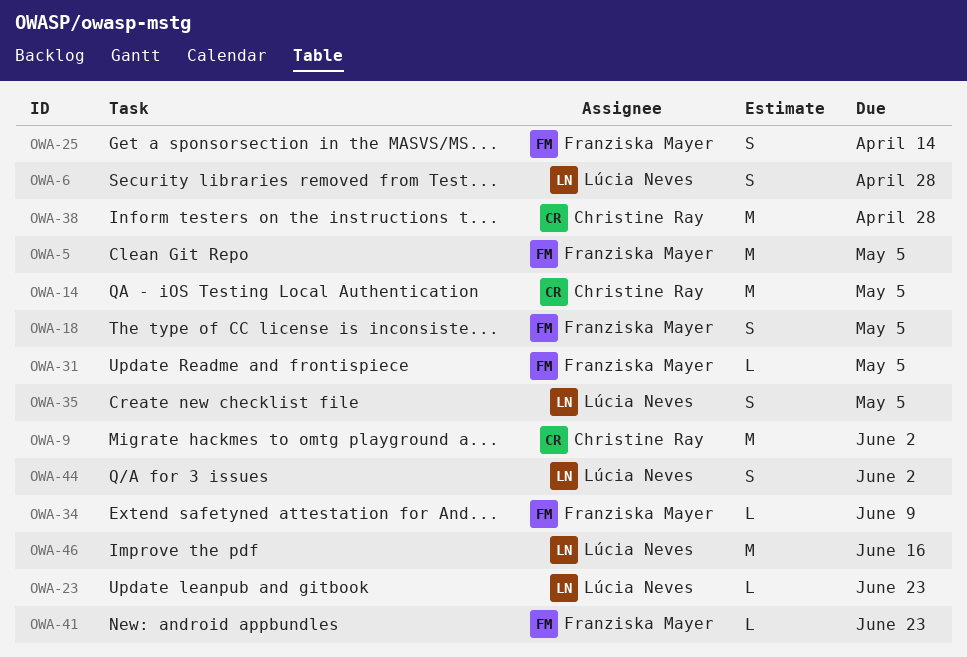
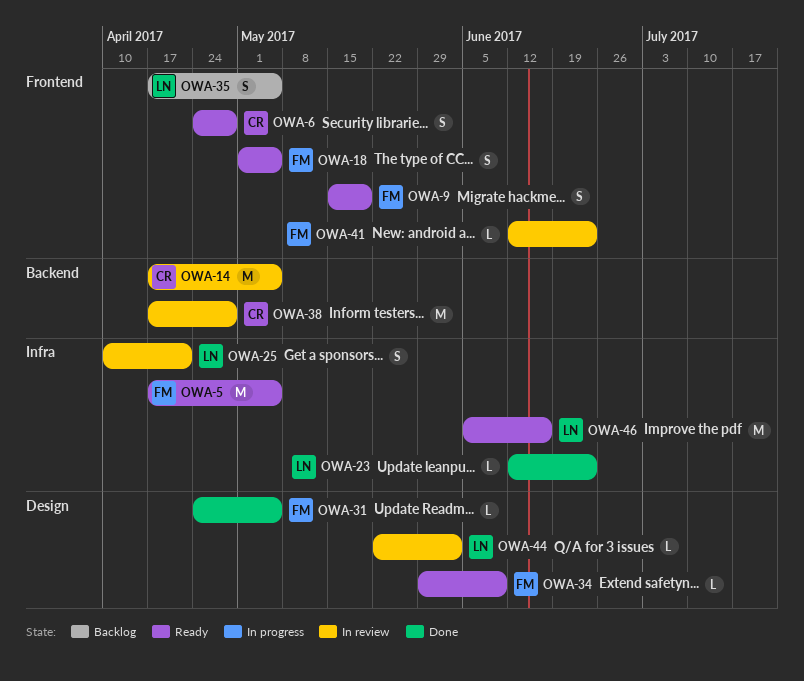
OWA-6, owner: Lúcia Neves -> Christine Ray
OWA-9, owner: Christine Ray -> Franziska Mayer
OWA-9, estimate: M -> S
OWA-9, due: Jun 2 -> May 19
OWA-25, owner: Franziska Mayer -> Lúcia Neves
OWA-25, due: Apr 14 -> Apr 21
OWA-44, estimate: S -> L

